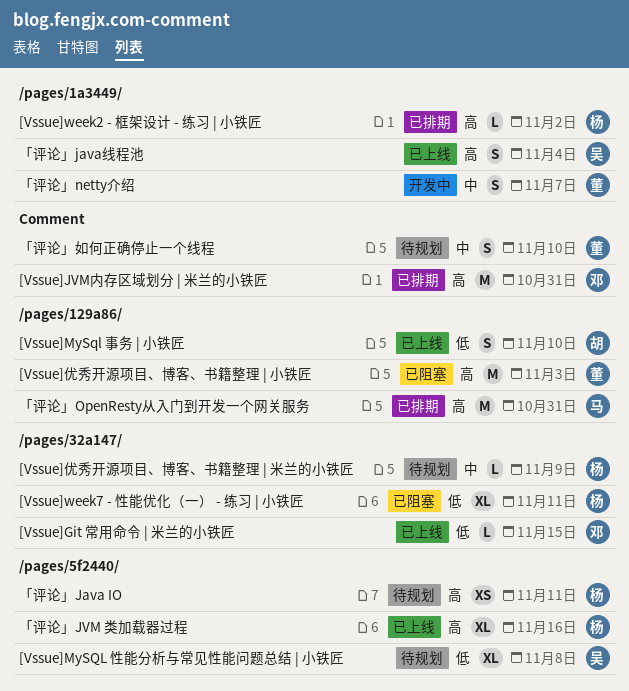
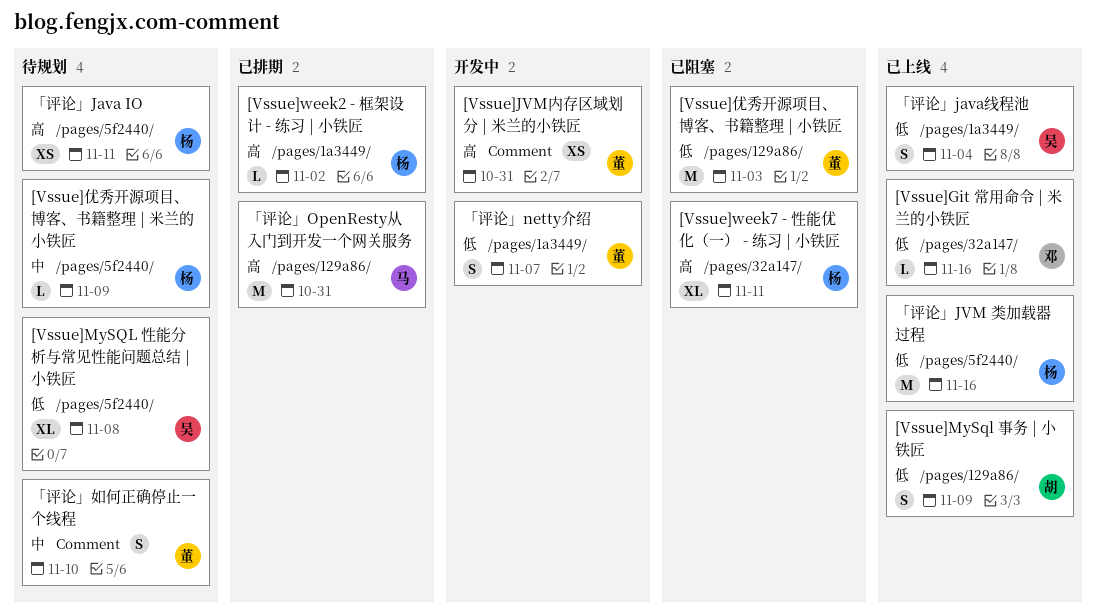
[Vssue]Git 常用命令 | 米兰的小铁匠, due: Nov 15 -> Nov 16
[Vssue]JVM内存区域划分 | 米兰的小铁匠, status: 已排期 -> 开发中
[Vssue]JVM内存区域划分 | 米兰的小铁匠, owner: 邓 -> 董
[Vssue]JVM内存区域划分 | 米兰的小铁匠, estimate: M -> XS
[Vssue]MySql 事务 | 小铁匠, due: Nov 10 -> Nov 9
[Vssue]week7 - 性能优化（一） - 练习 | 小铁匠, priority: 低 -> 高
[Vssue]优秀开源项目、博客、书籍整理 | 小铁匠, priority: 高 -> 低
[Vssue]优秀开源项目、博客、书籍整理 | 米兰的小铁匠, label: /pages/32a147/ -> /pages/5f2440/
「评论」java线程池, priority: 高 -> 低
「评论」JVM 类加载器过程, priority: 高 -> 低
「评论」JVM 类加载器过程, estimate: XL -> M
「评论」netty介绍, priority: 中 -> 低

